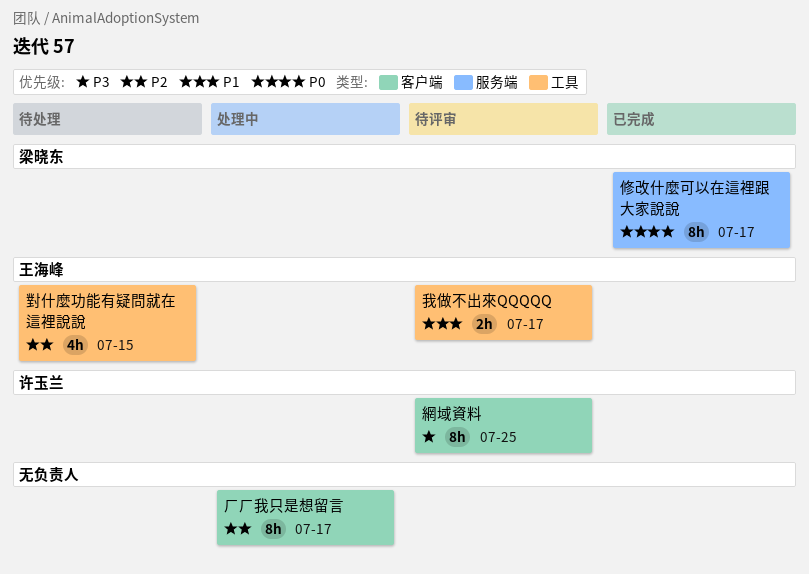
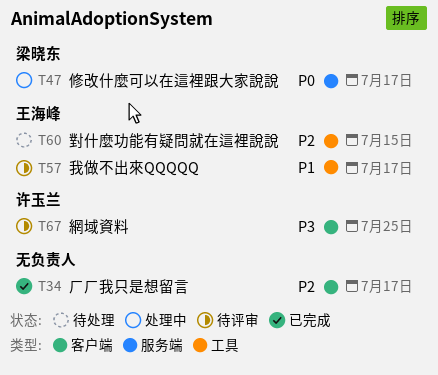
ㄏㄏ我只是想留言, status: 处理中 -> 已完成
修改什麼可以在這裡跟大家說說, status: 已完成 -> 处理中

